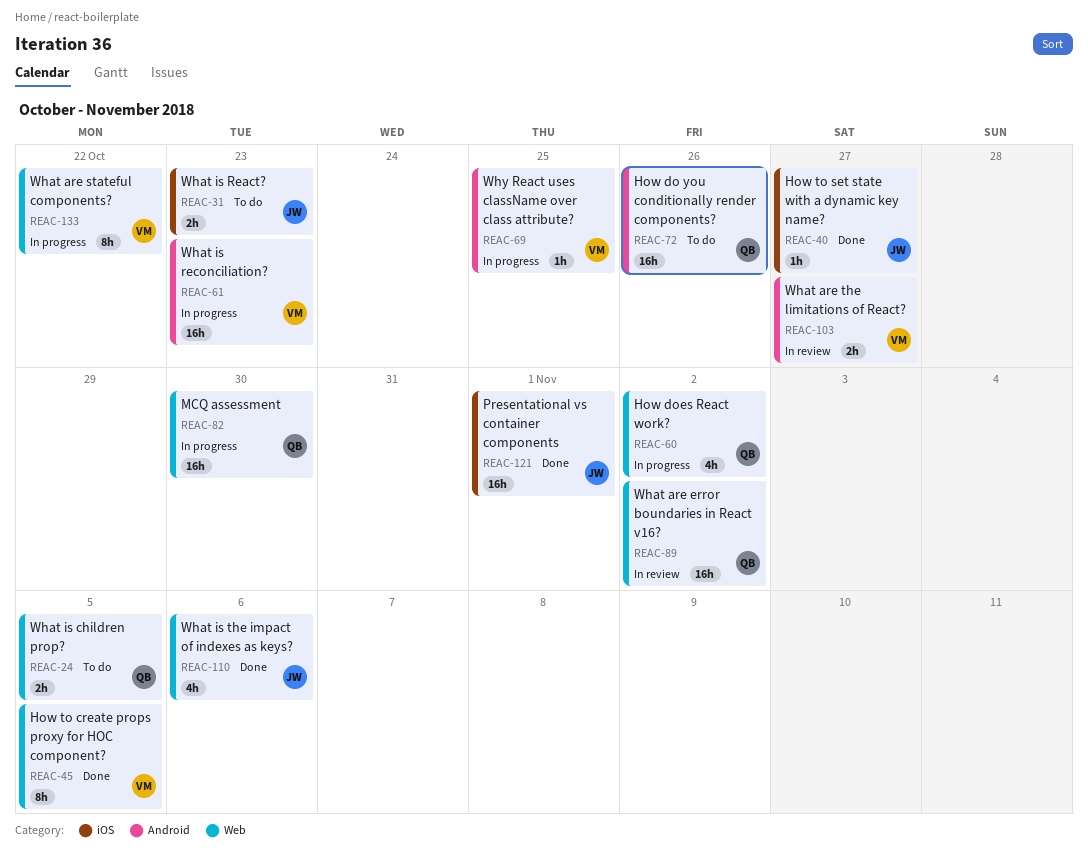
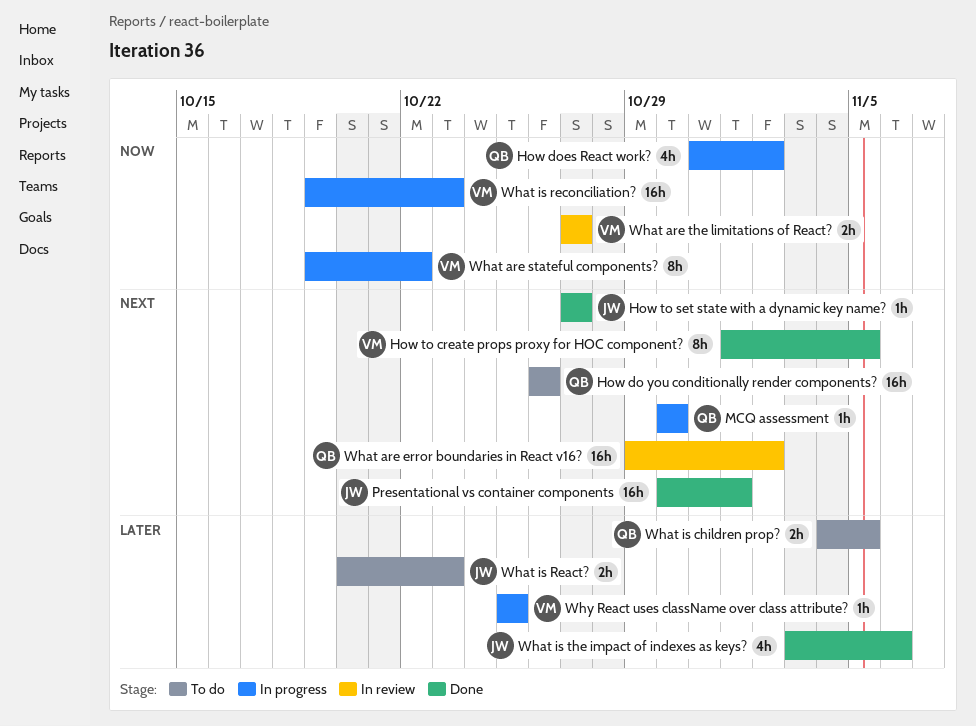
MCQ assessment, estimate: 16h -> 1h

